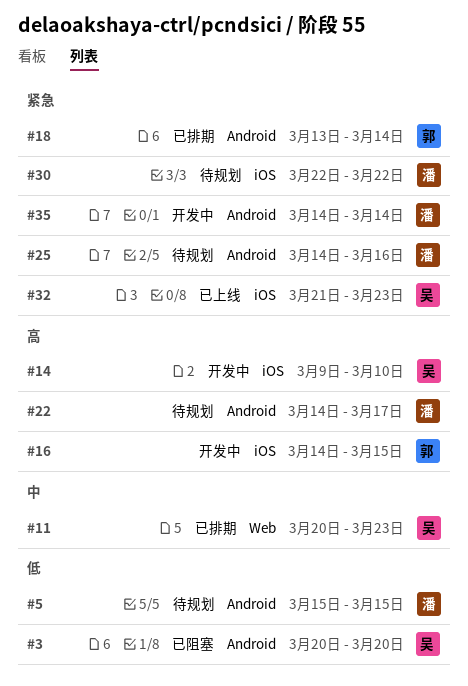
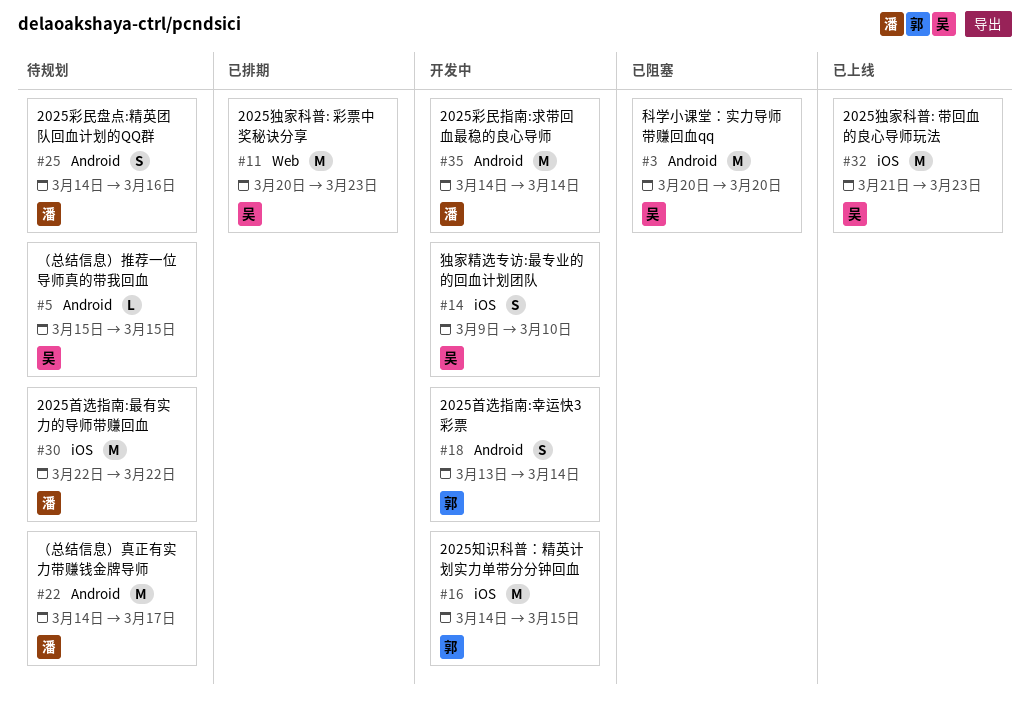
#5, owner: 潘 -> 吴
#18, status: 已排期 -> 开发中

